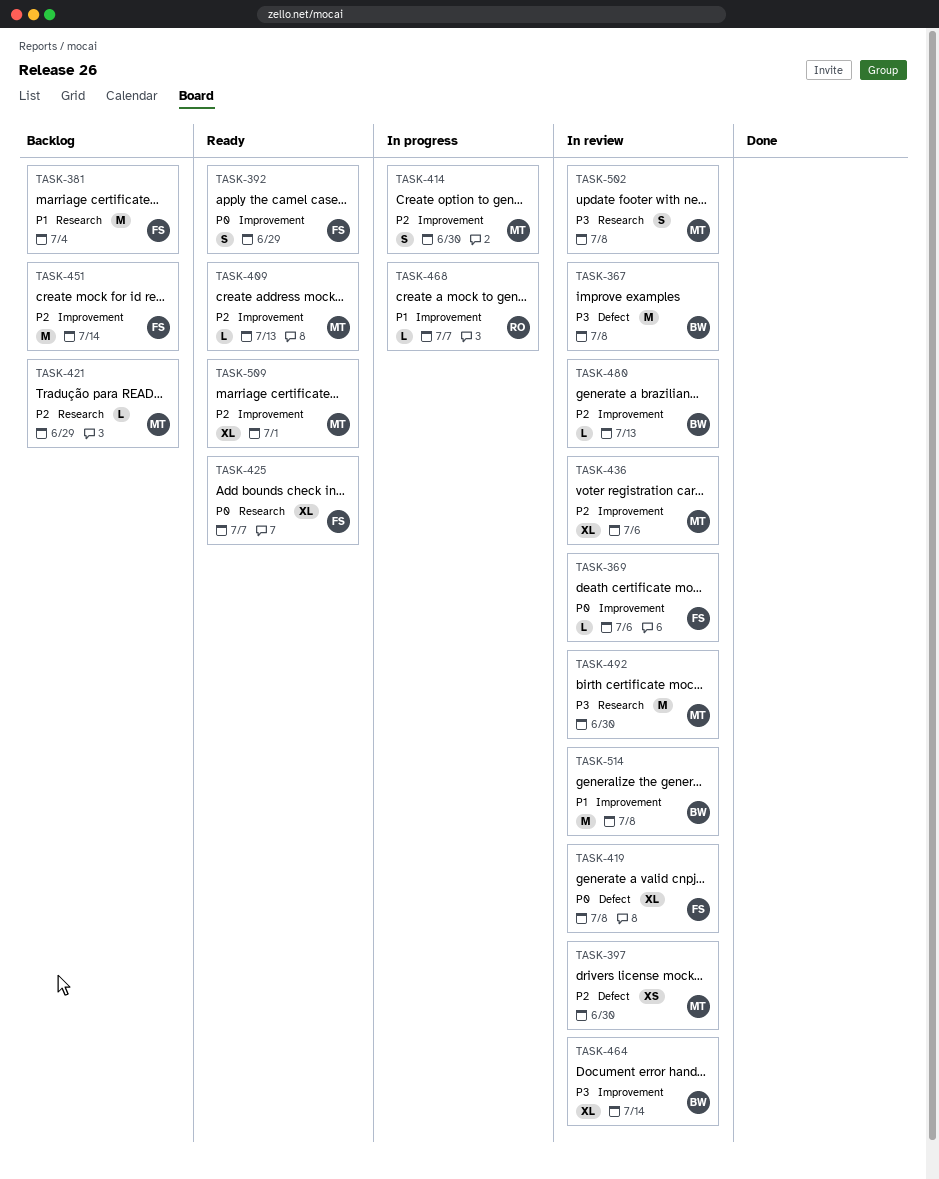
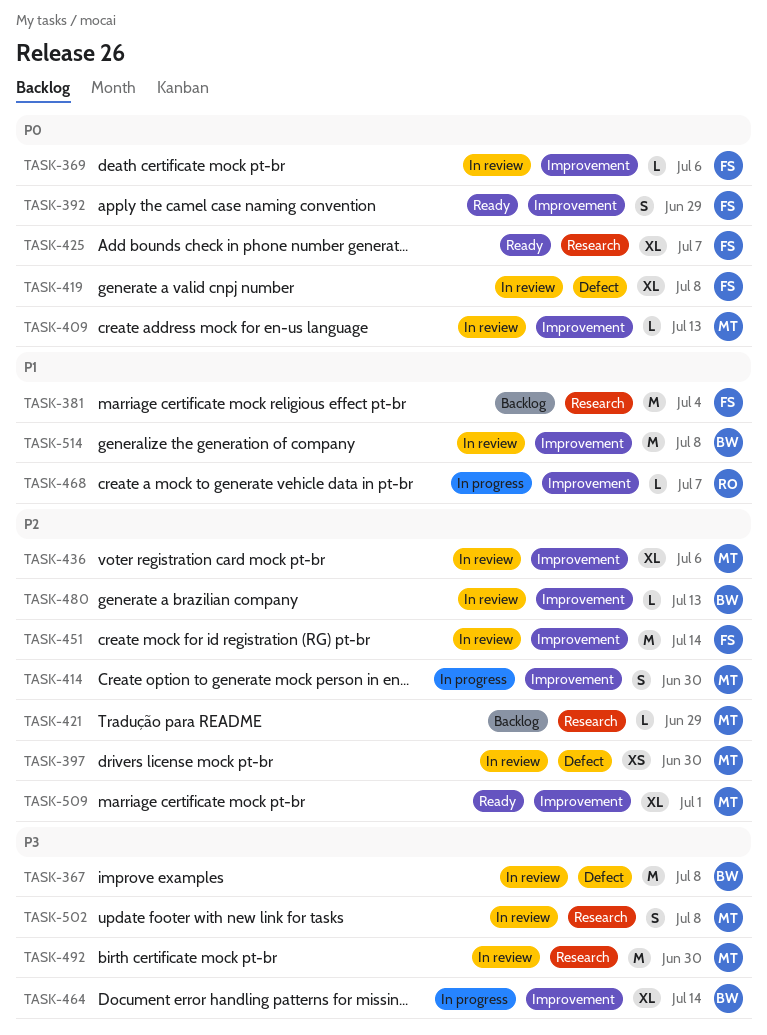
TASK-409, status: Ready -> In review
TASK-409, priority: P2 -> P0
TASK-451, status: Backlog -> In review
TASK-464, status: In review -> In progress

